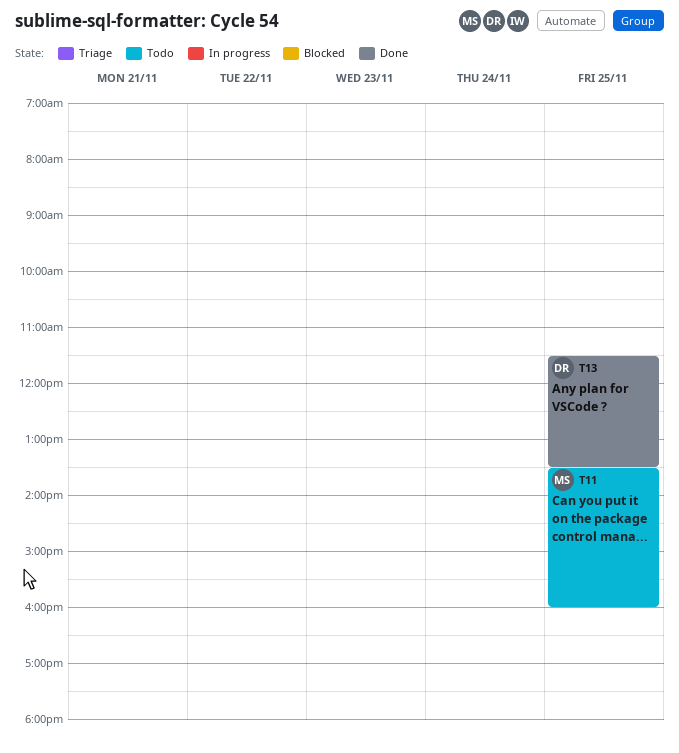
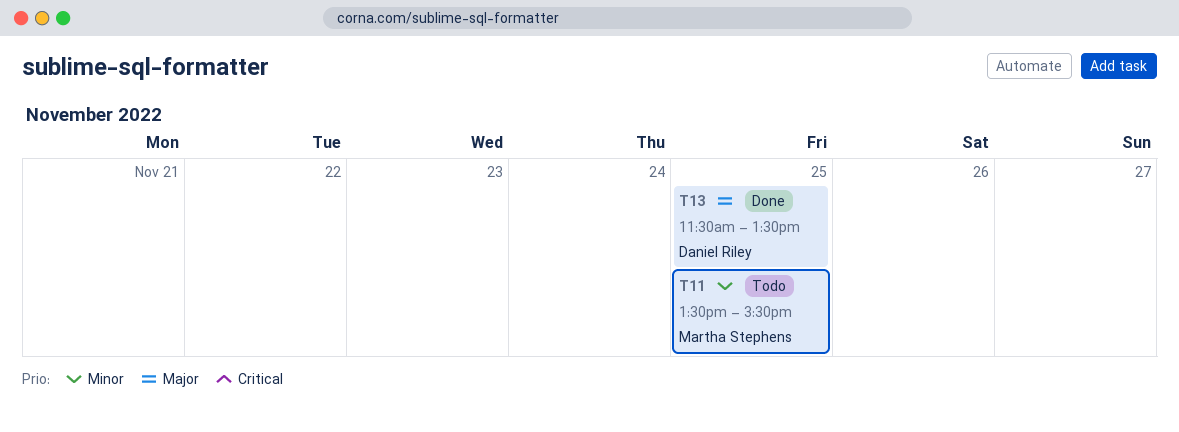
T11, ends: 16:00 -> 15:30

